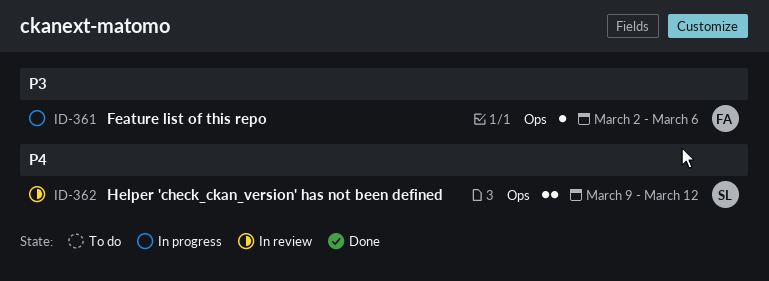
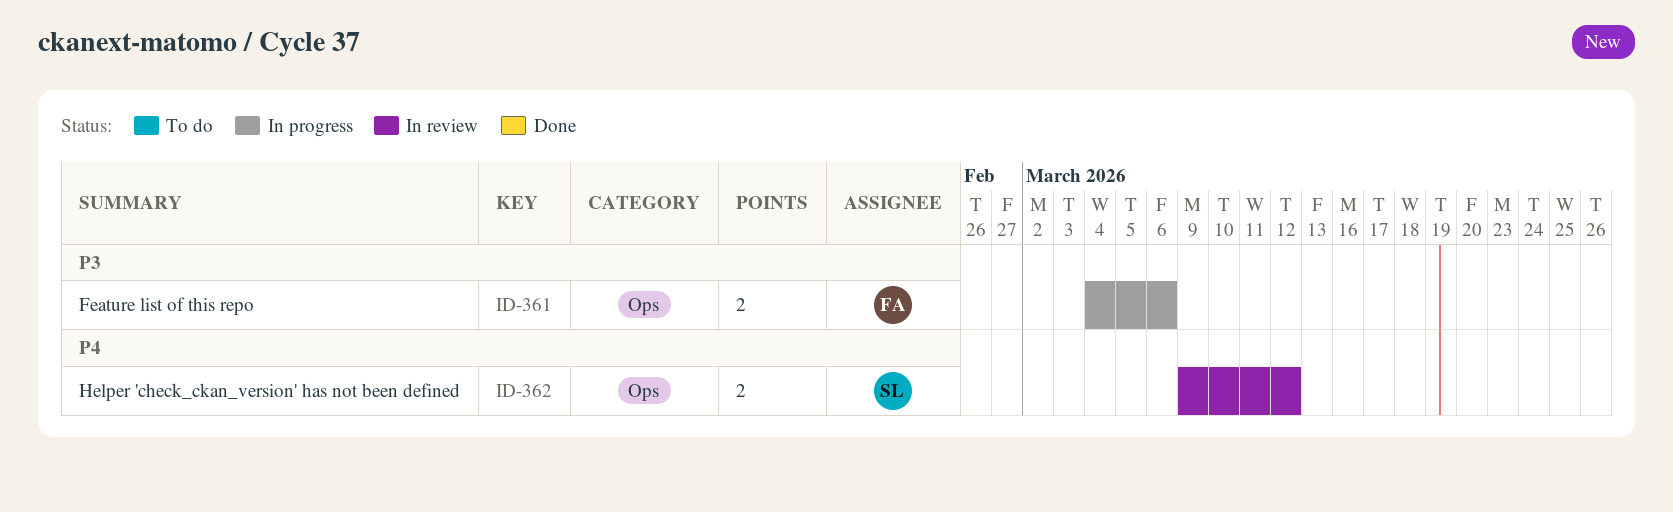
ID-361, estimate: 1 -> 2
ID-361, start: Mar 2 -> Mar 4

